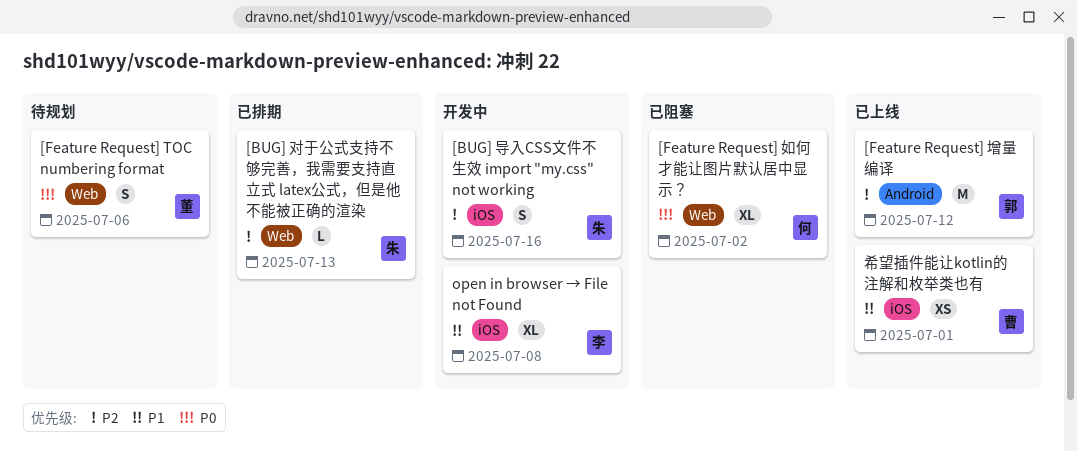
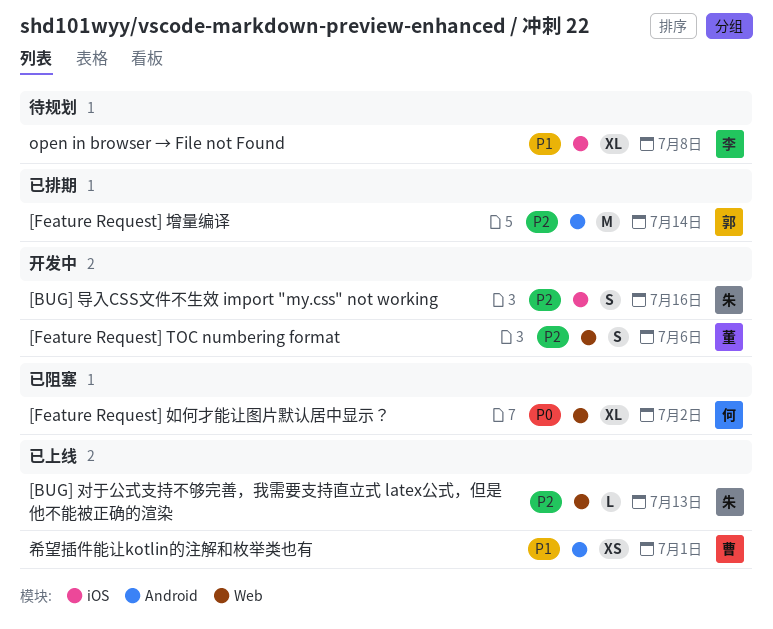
[BUG] 对于公式支持不够完善，我需要支持直立式 latex公式，但是他不能被正确的渲染, status: 已排期 -> 已上线
[Feature Request] TOC numbering format, status: 待规划 -> 开发中
[Feature Request] TOC numbering format, priority: P0 -> P2
[Feature Request] 增量编译, status: 已上线 -> 已排期
[Feature Request] 增量编译, due: Jul 12 -> Jul 14
open in browser → File not Found, status: 开发中 -> 待规划
希望插件能让kotlin的注解和枚举类也有, label: iOS -> Android

